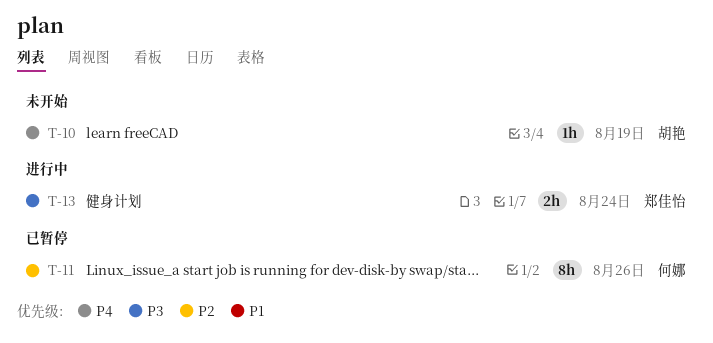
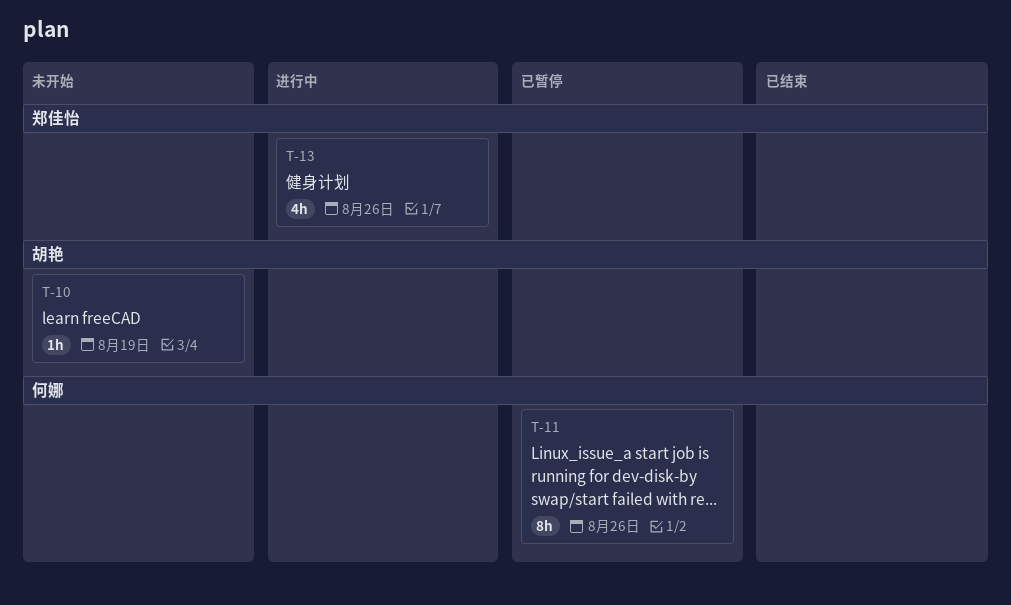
T-13, estimate: 2h -> 4h
T-13, due: Aug 24 -> Aug 26

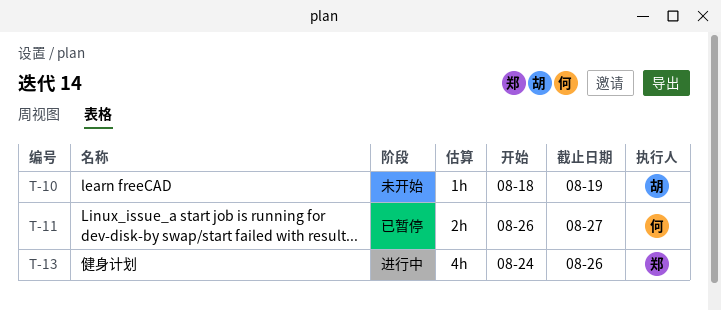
T-11, estimate: 8h -> 2h
T-11, due: Aug 26 -> Aug 27

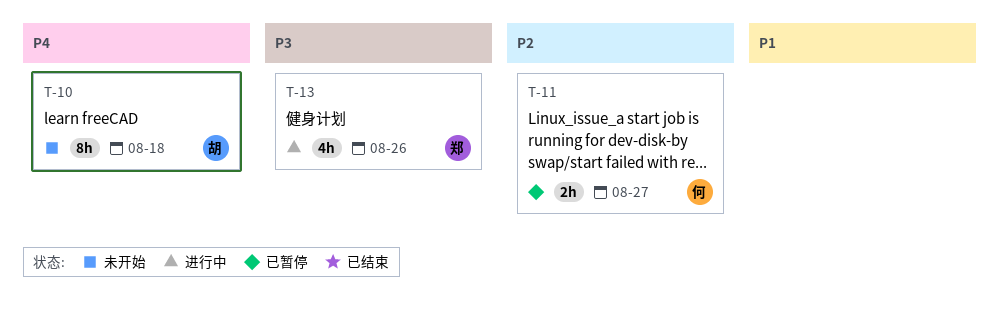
T-10, estimate: 1h -> 8h
T-10, due: Aug 19 -> Aug 18

